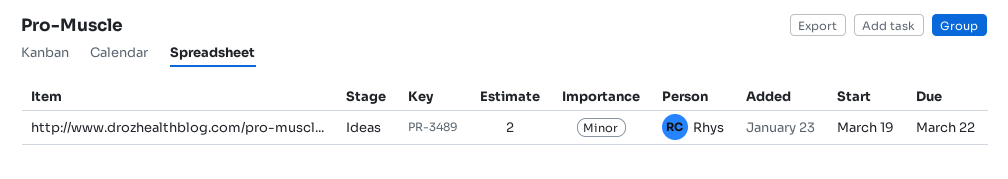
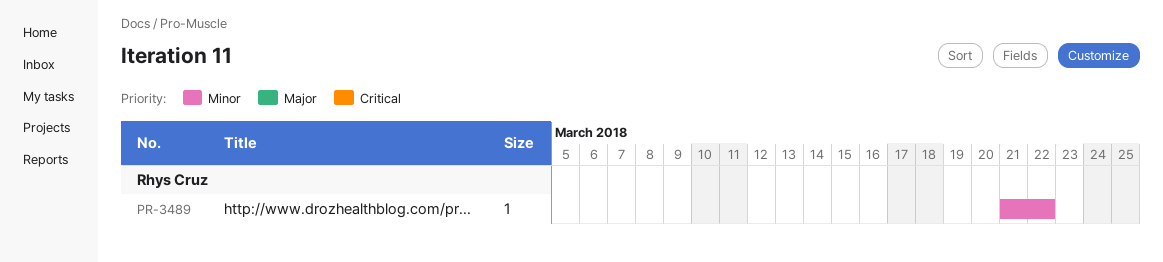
PR-3489, estimate: 2 -> 1
PR-3489, start: Mar 19 -> Mar 21

